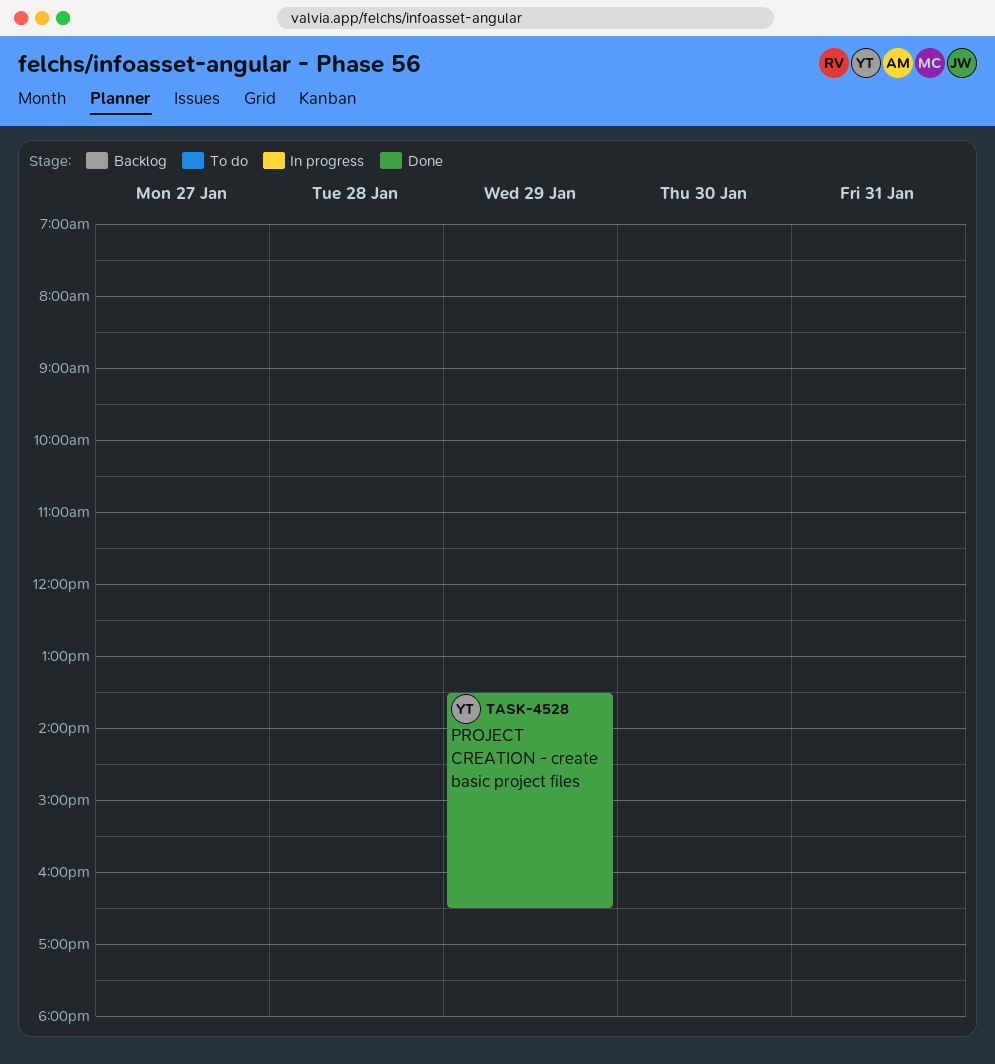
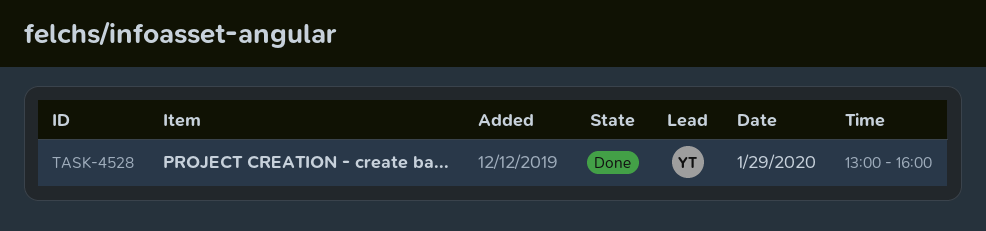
TASK-4528, begins: 13:30 -> 13:00
TASK-4528, ends: 16:30 -> 16:00

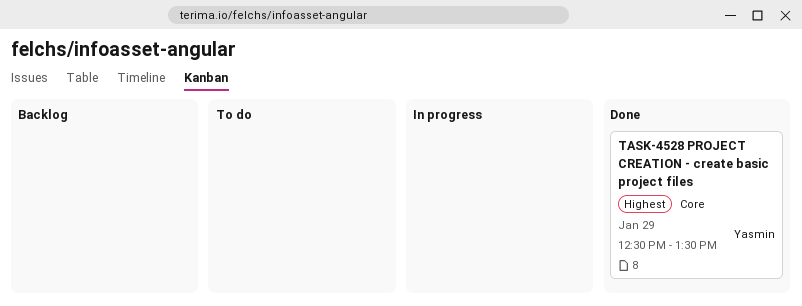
TASK-4528, begins: 13:00 -> 12:30
TASK-4528, ends: 16:00 -> 13:30

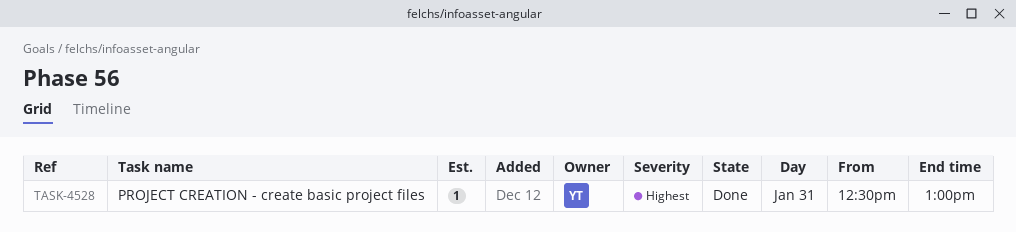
TASK-4528, day: Jan 29 -> Jan 31
TASK-4528, ends: 13:30 -> 13:00

